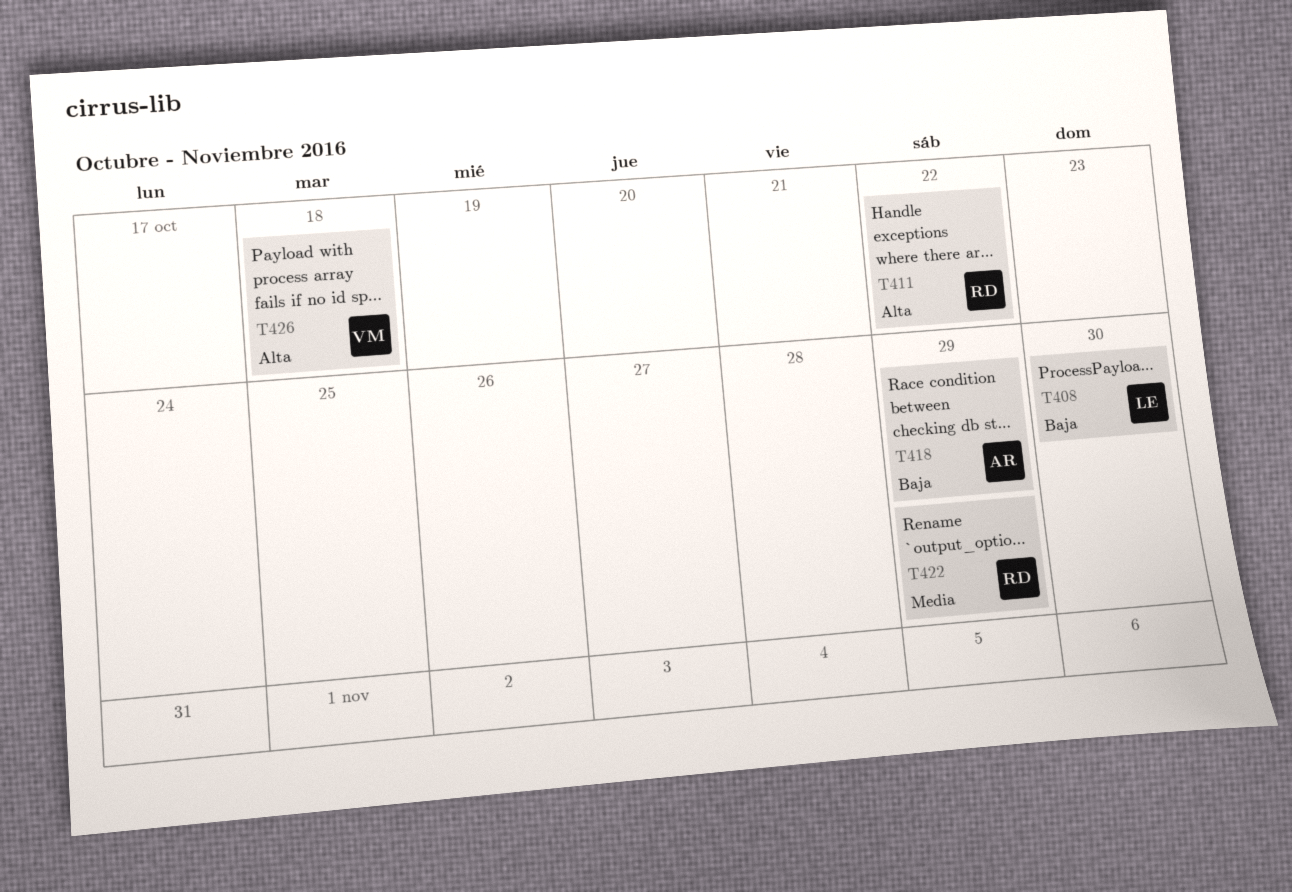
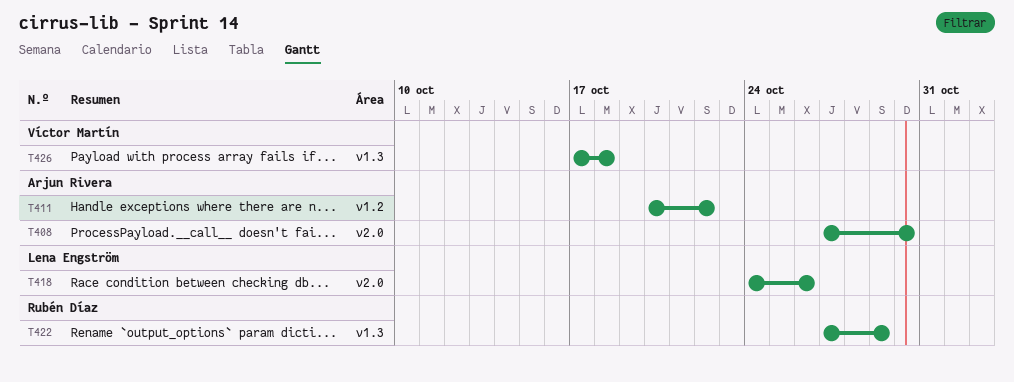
T408, owner: Lena Engström -> Arjun Rivera
T411, owner: Rubén Díaz -> Arjun Rivera
T418, owner: Arjun Rivera -> Lena Engström
T418, due: Oct 29 -> Oct 26

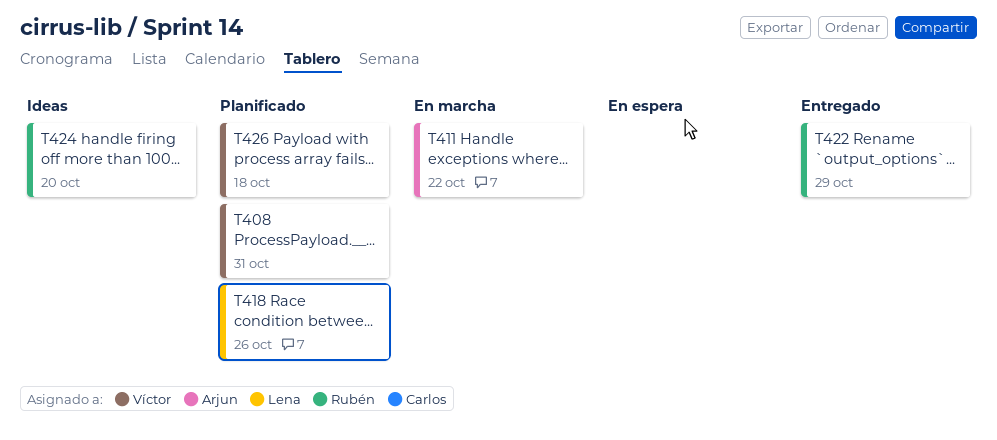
T408, owner: Arjun Rivera -> Víctor Martín
T408, due: Oct 30 -> Oct 31
T424: none -> present

